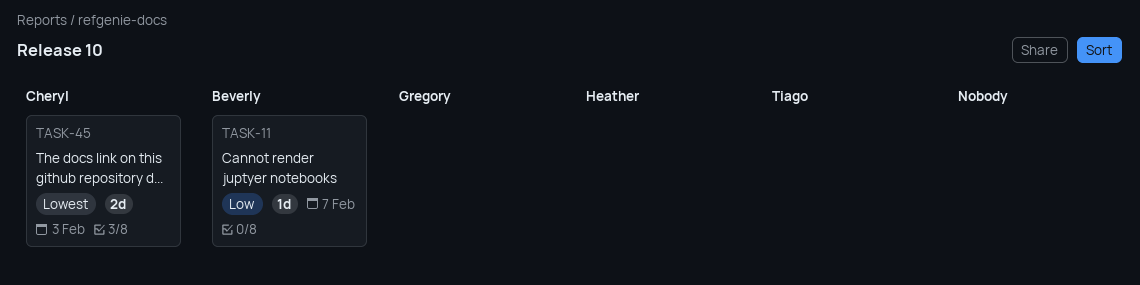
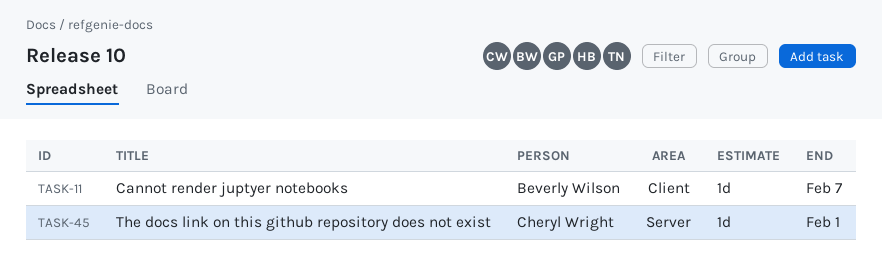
TASK-45, estimate: 2d -> 1d
TASK-45, due: Feb 3 -> Feb 1

